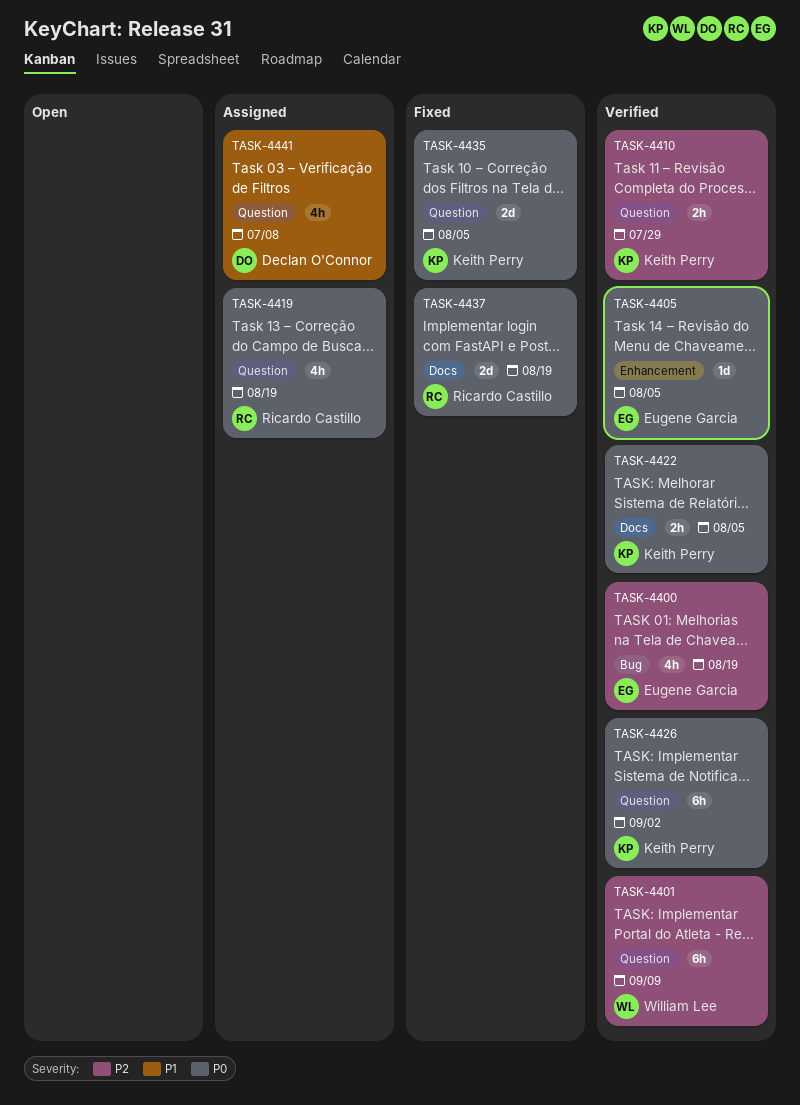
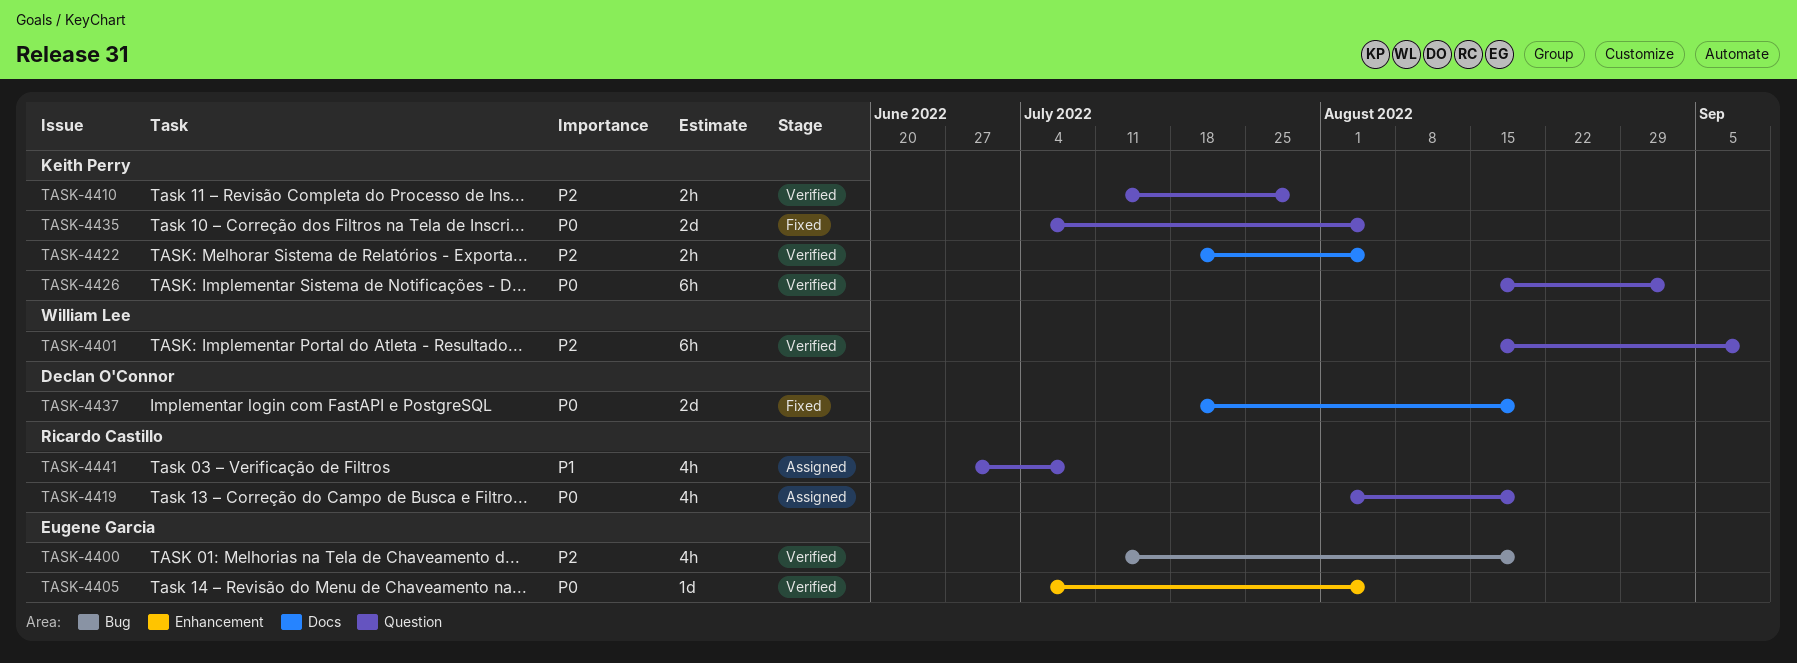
TASK-4422, priority: P0 -> P2
TASK-4437, owner: Ricardo Castillo -> Declan O'Connor
TASK-4441, owner: Declan O'Connor -> Ricardo Castillo

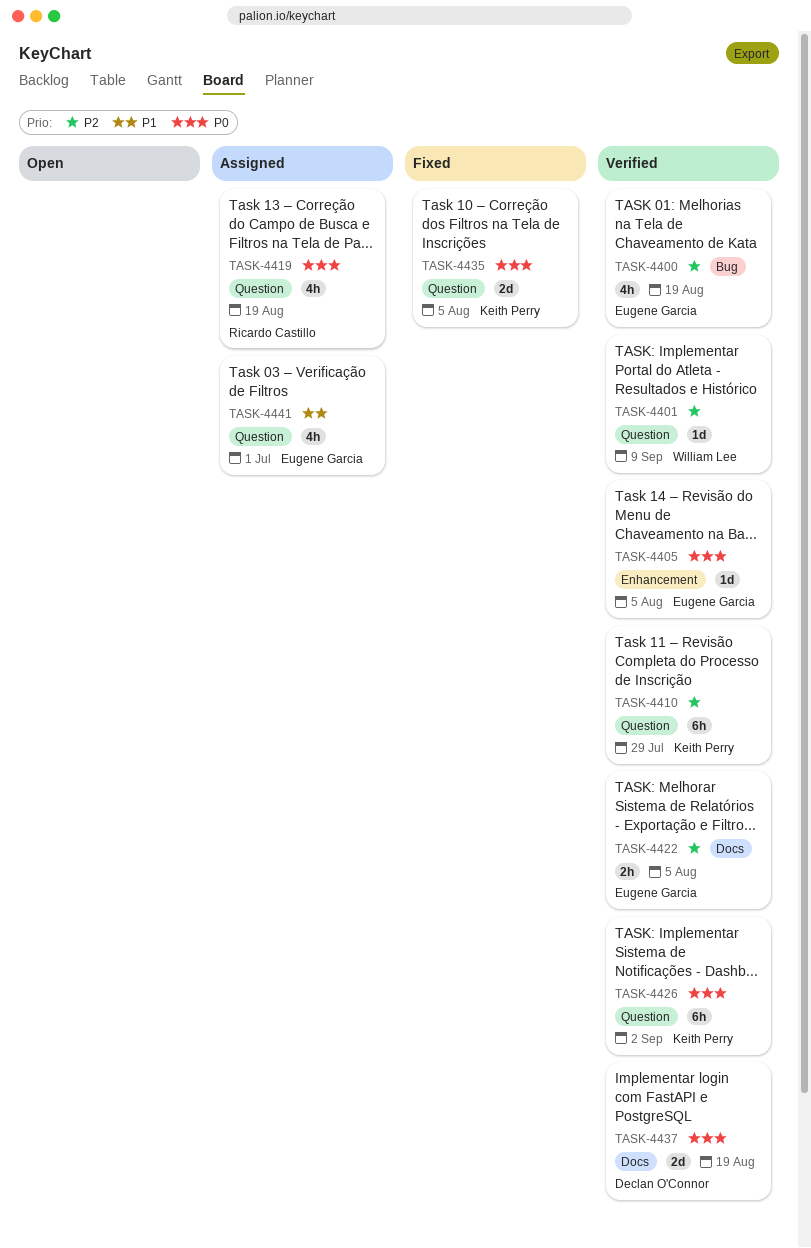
TASK-4401, estimate: 6h -> 1d
TASK-4410, estimate: 2h -> 6h
TASK-4422, owner: Keith Perry -> Eugene Garcia
TASK-4437, status: Fixed -> Verified
TASK-4441, owner: Ricardo Castillo -> Eugene Garcia
TASK-4441, due: Jul 8 -> Jul 1

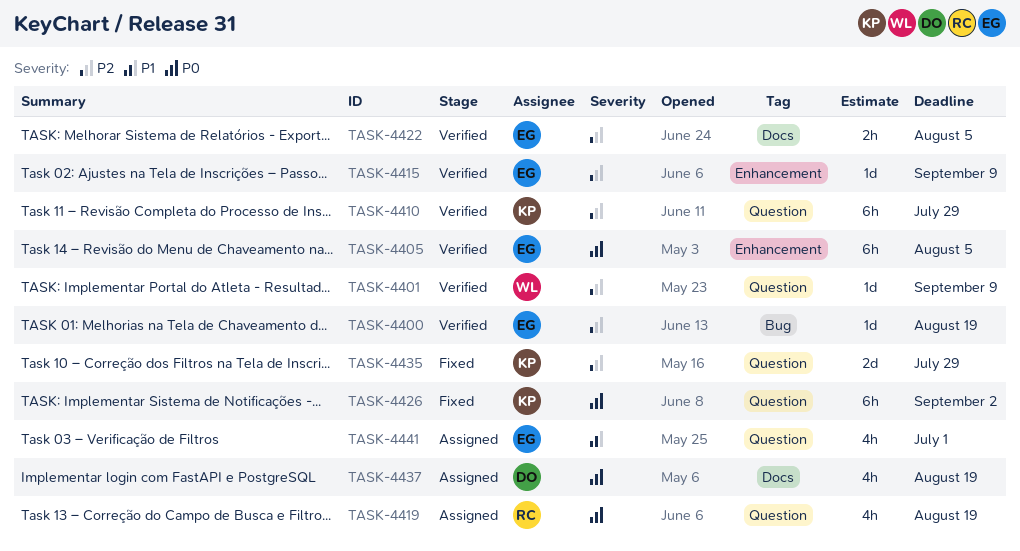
TASK-4400, estimate: 4h -> 1d
TASK-4405, estimate: 1d -> 6h
TASK-4415: none -> present
TASK-4426, status: Verified -> Fixed
TASK-4435, priority: P0 -> P2
TASK-4435, due: Aug 5 -> Jul 29
TASK-4437, status: Verified -> Assigned
TASK-4437, estimate: 2d -> 4h

